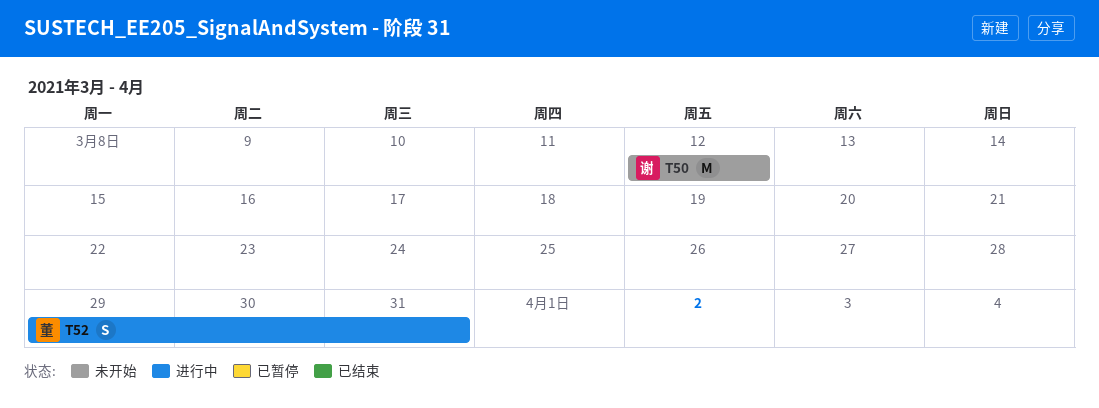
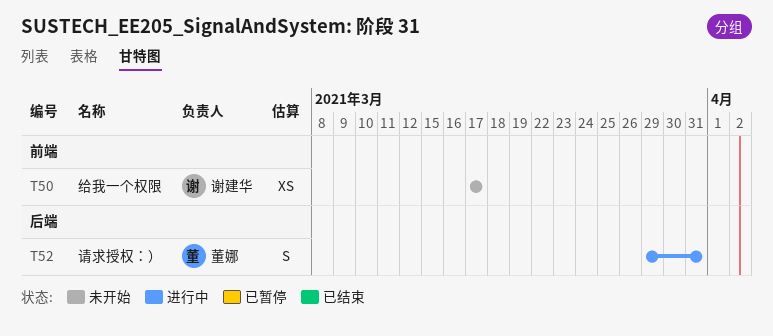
T50, estimate: M -> XS
T50, start: Mar 12 -> Mar 17
T50, due: Mar 12 -> Mar 17

